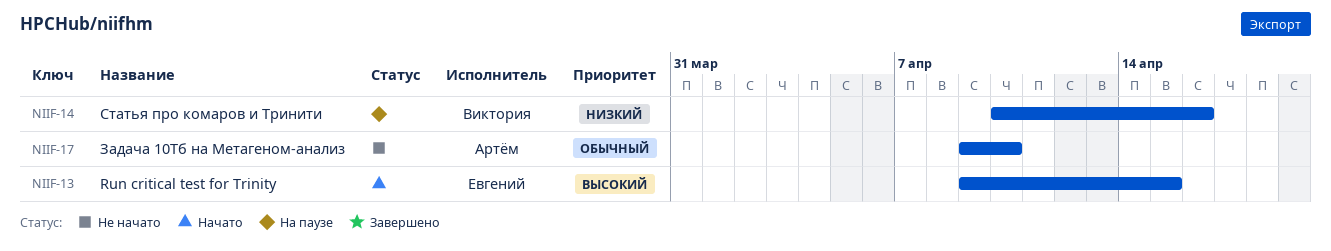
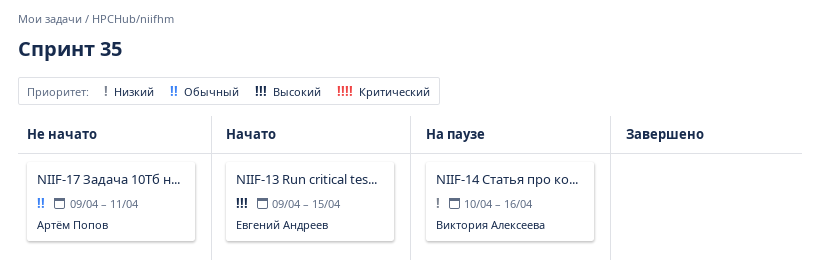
NIIF-17, due: Apr 10 -> Apr 11

